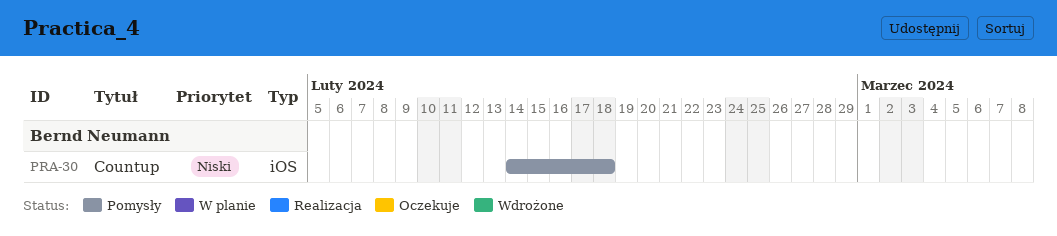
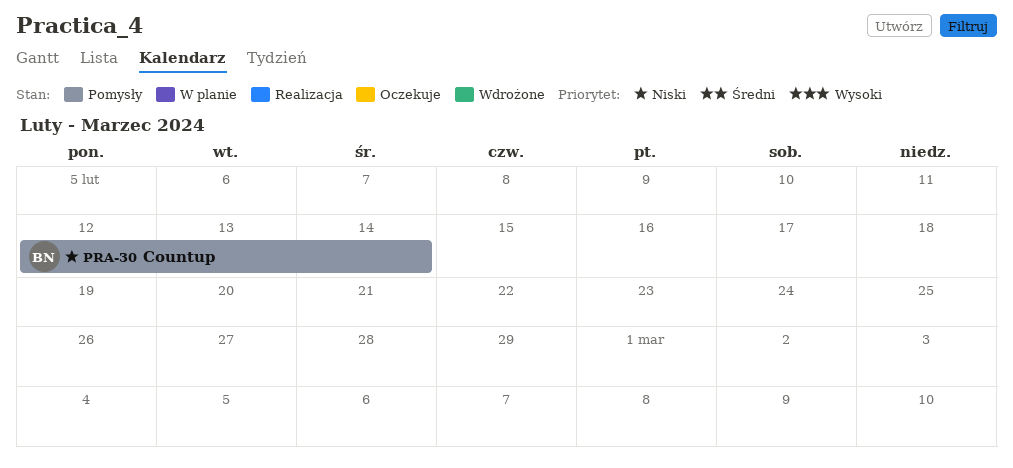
PRA-30, start: Feb 14 -> Feb 12
PRA-30, due: Feb 18 -> Feb 14

